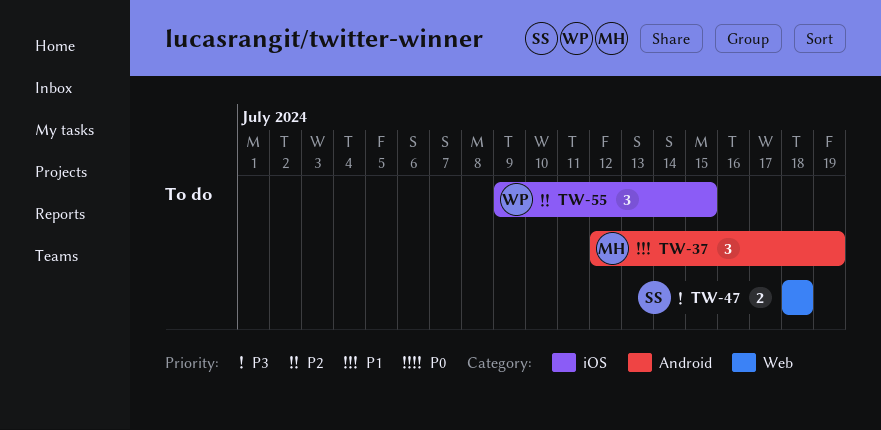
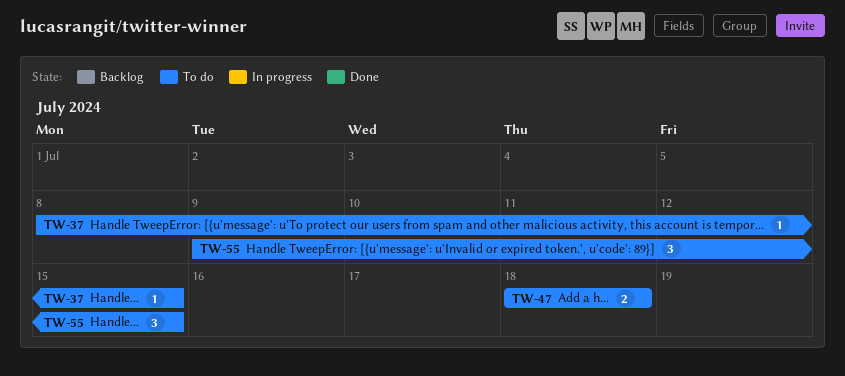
TW-37, estimate: 3 -> 1
TW-37, start: Jul 12 -> Jul 8
TW-37, due: Jul 19 -> Jul 15

